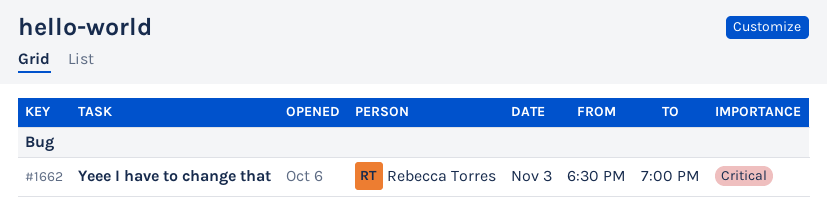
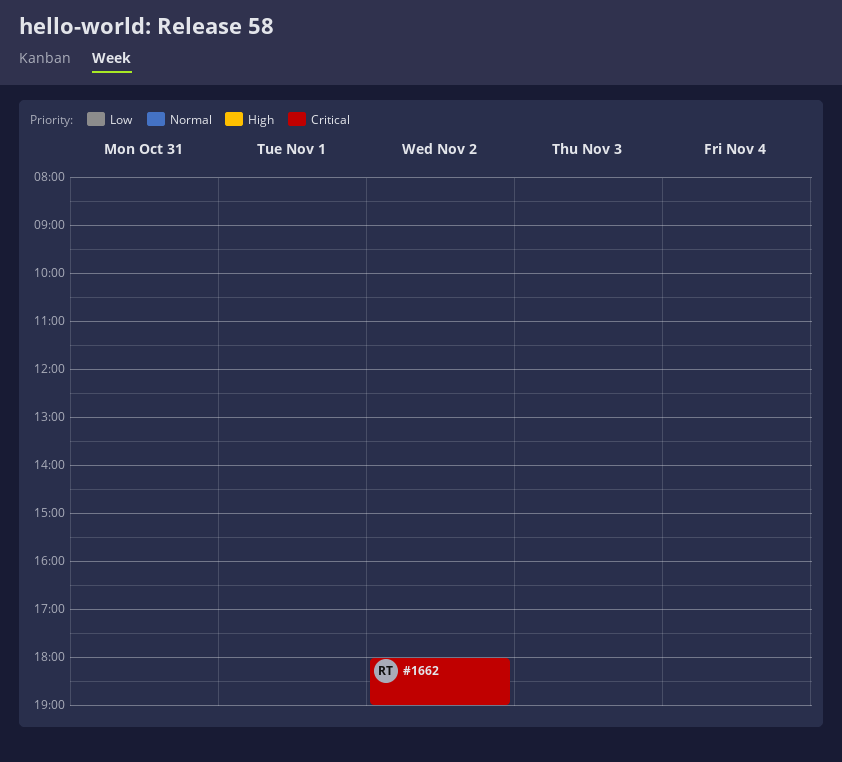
#1662, day: Nov 3 -> Nov 2
#1662, begins: 18:30 -> 18:00

